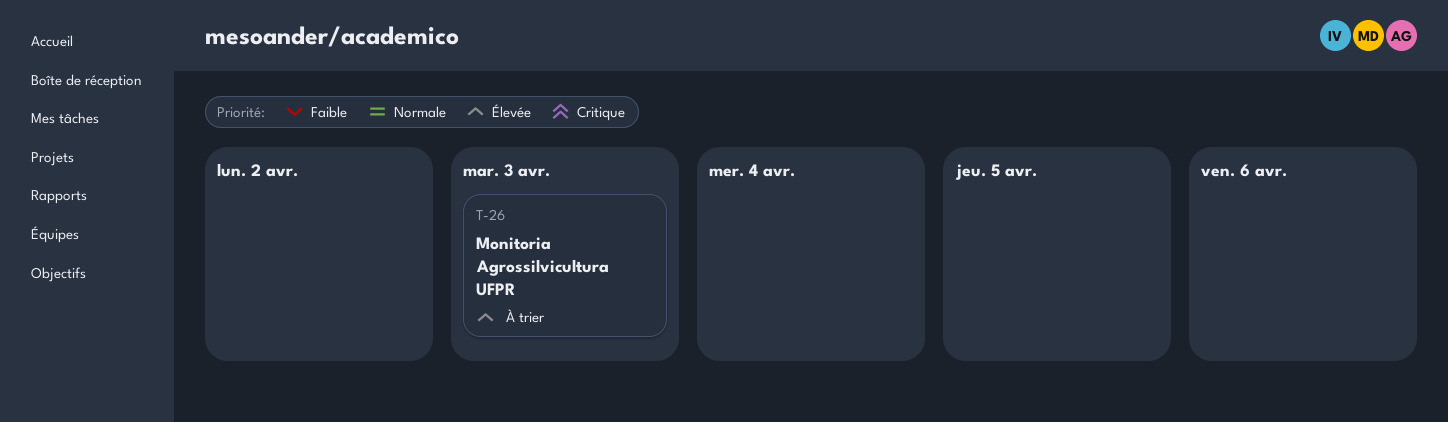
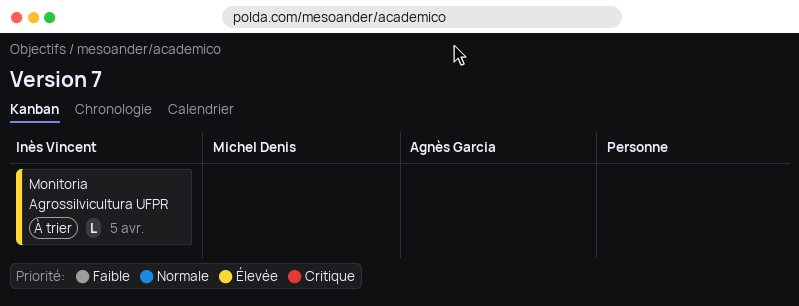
Monitoria Agrossilvicultura UFPR, due: Apr 3 -> Apr 5

